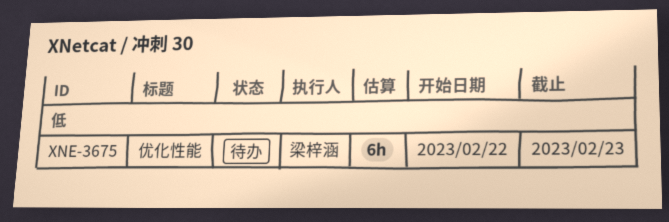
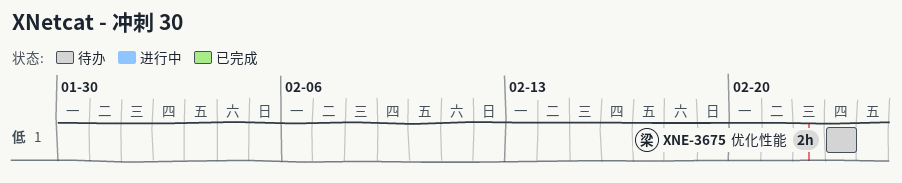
XNE-3675, estimate: 6h -> 2h
XNE-3675, start: Feb 22 -> Feb 23

